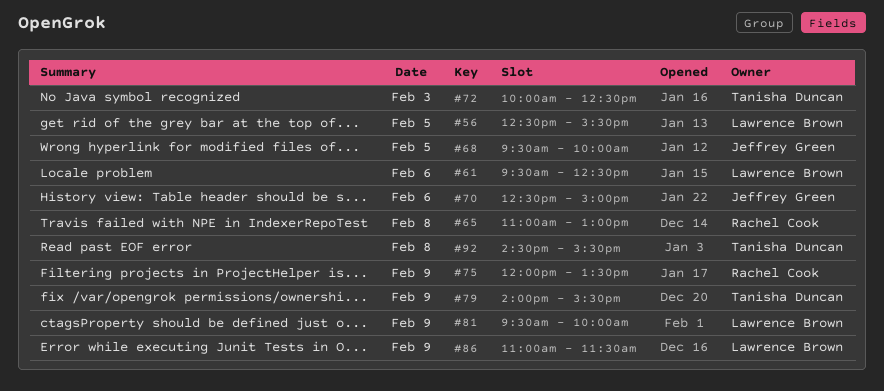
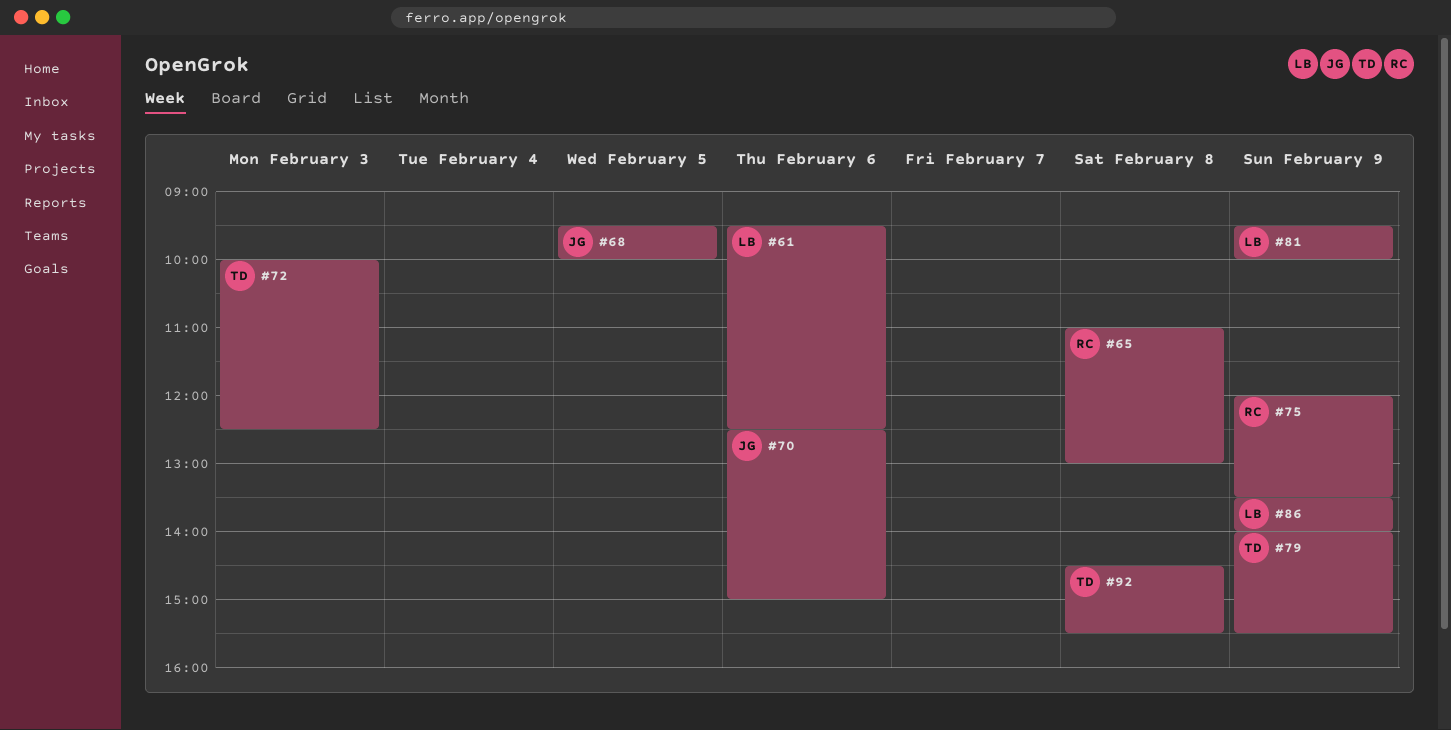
#56: present -> none
#86, begins: 11:00 -> 13:30
#86, ends: 11:30 -> 14:00

